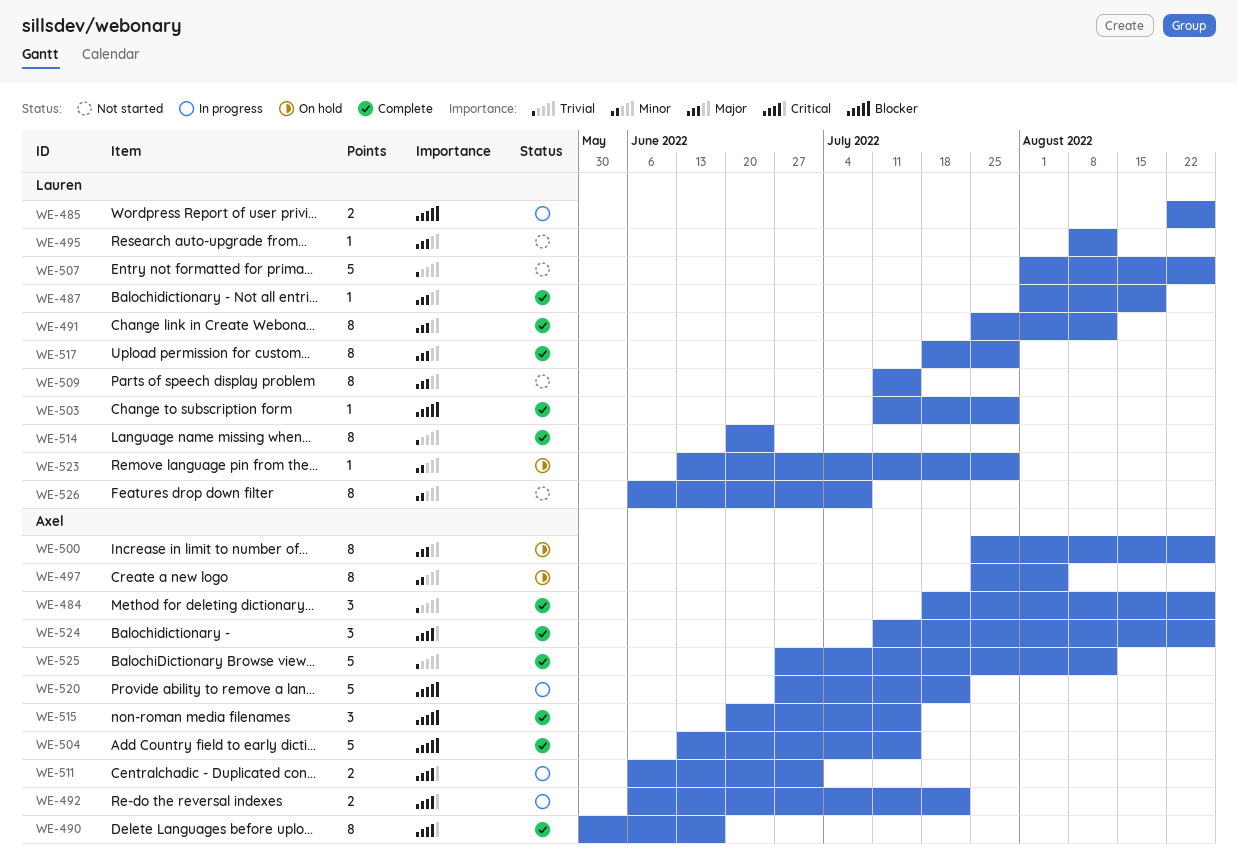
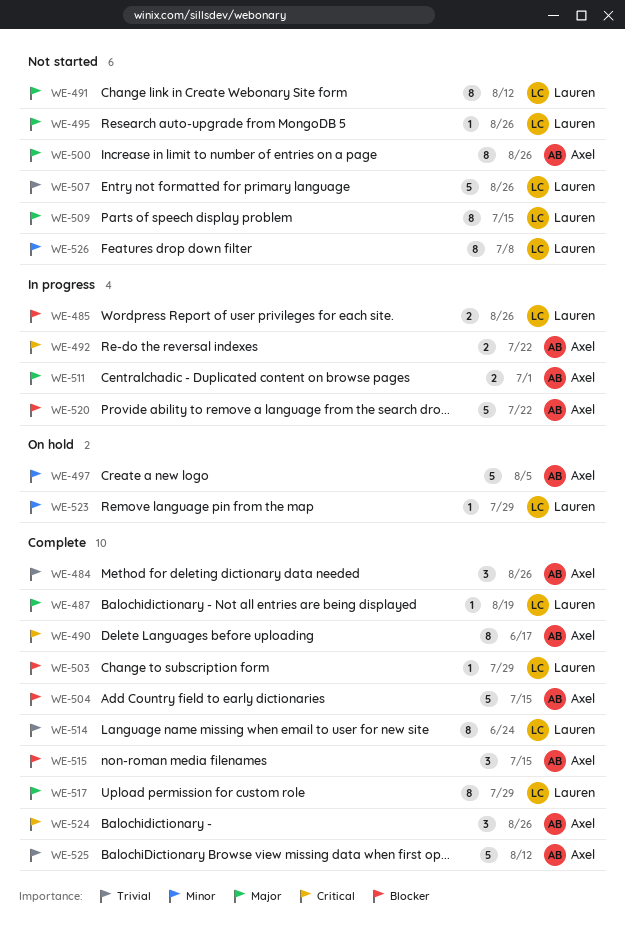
WE-491, status: Complete -> Not started
WE-495, due: Aug 12 -> Aug 26
WE-497, estimate: 8 -> 5
WE-500, status: On hold -> Not started
WE-511, priority: Critical -> Major

